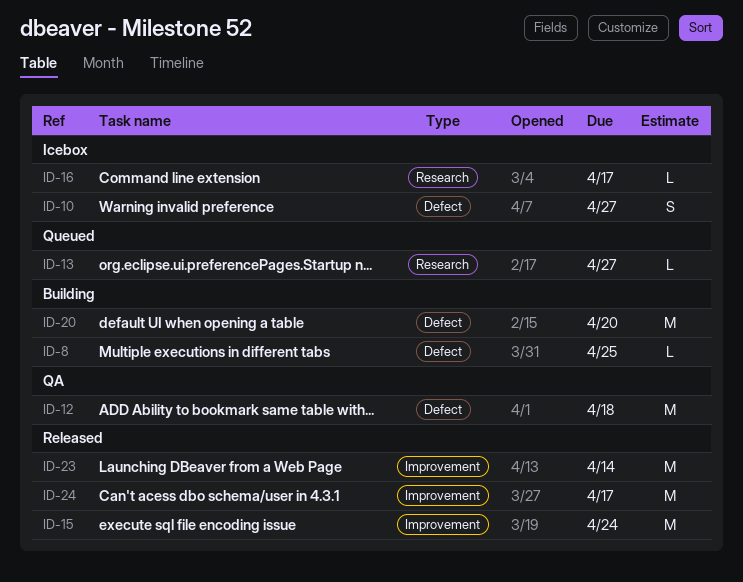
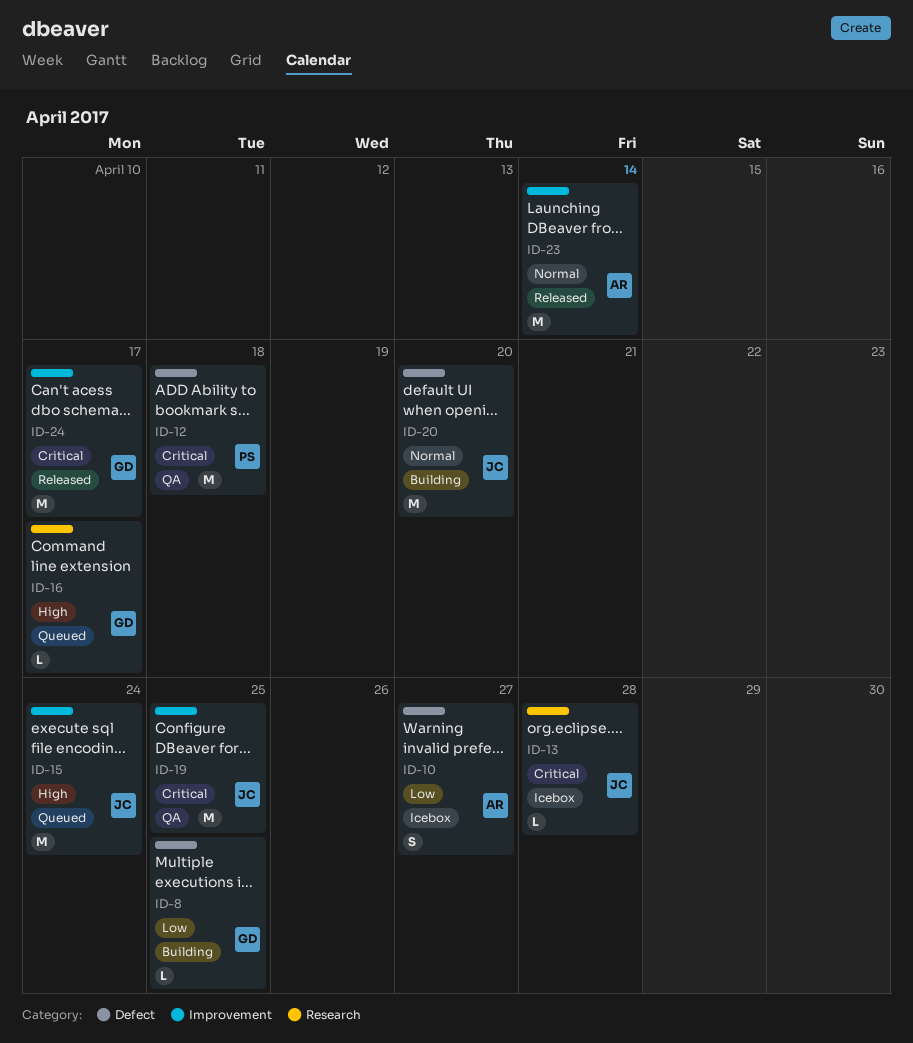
ID-13, status: Queued -> Icebox
ID-13, due: Apr 27 -> Apr 28
ID-15, status: Released -> Queued
ID-16, status: Icebox -> Queued
ID-19: none -> present

